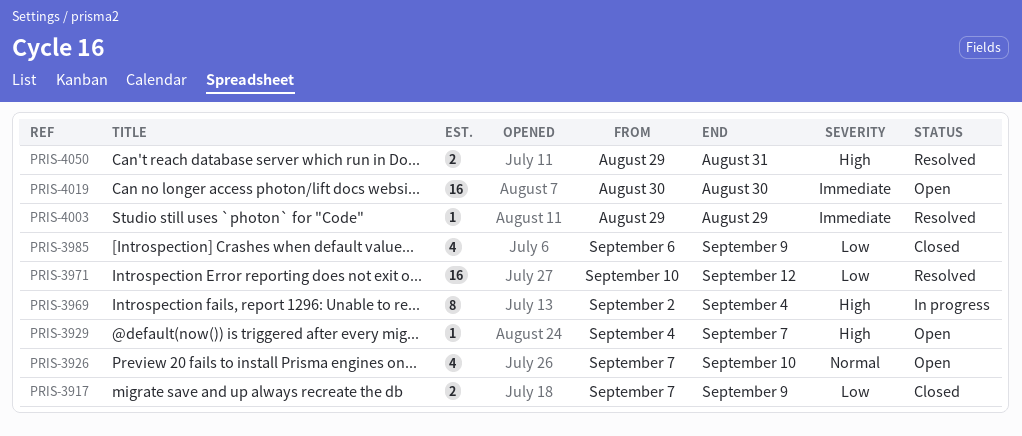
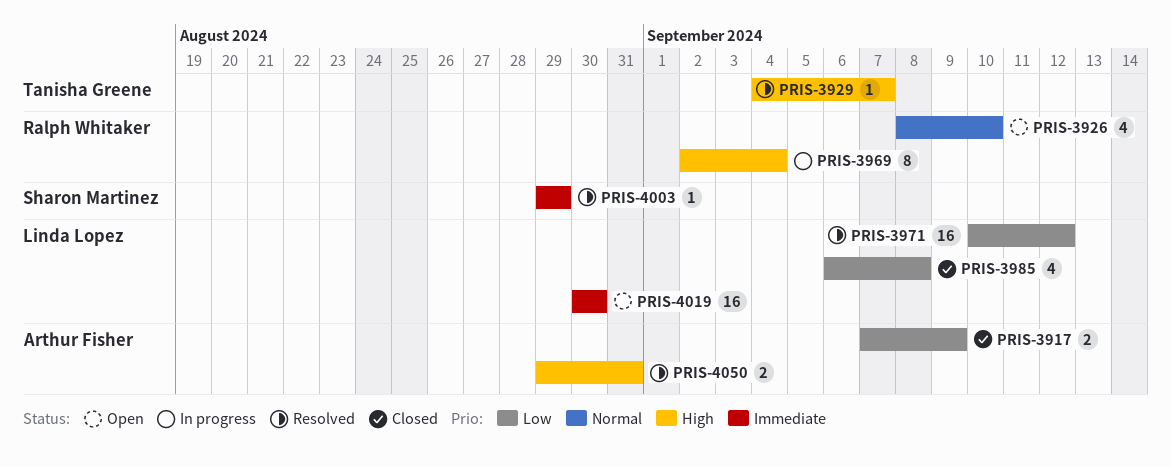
PRIS-3926, start: Sep 7 -> Sep 8
PRIS-3929, status: Open -> Resolved
PRIS-3985, due: Sep 9 -> Sep 8

